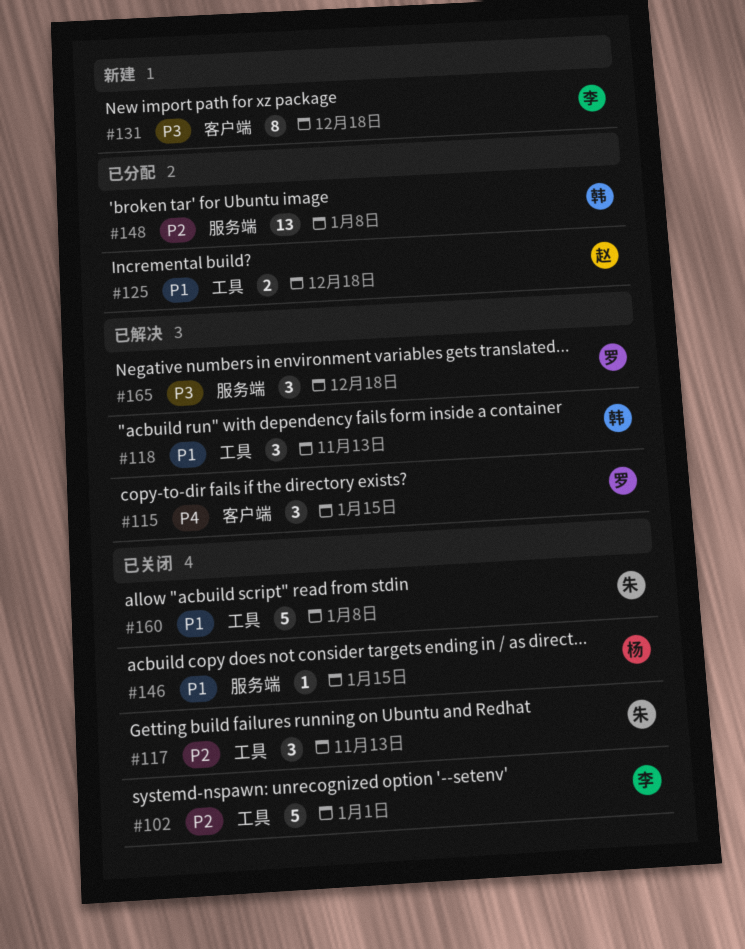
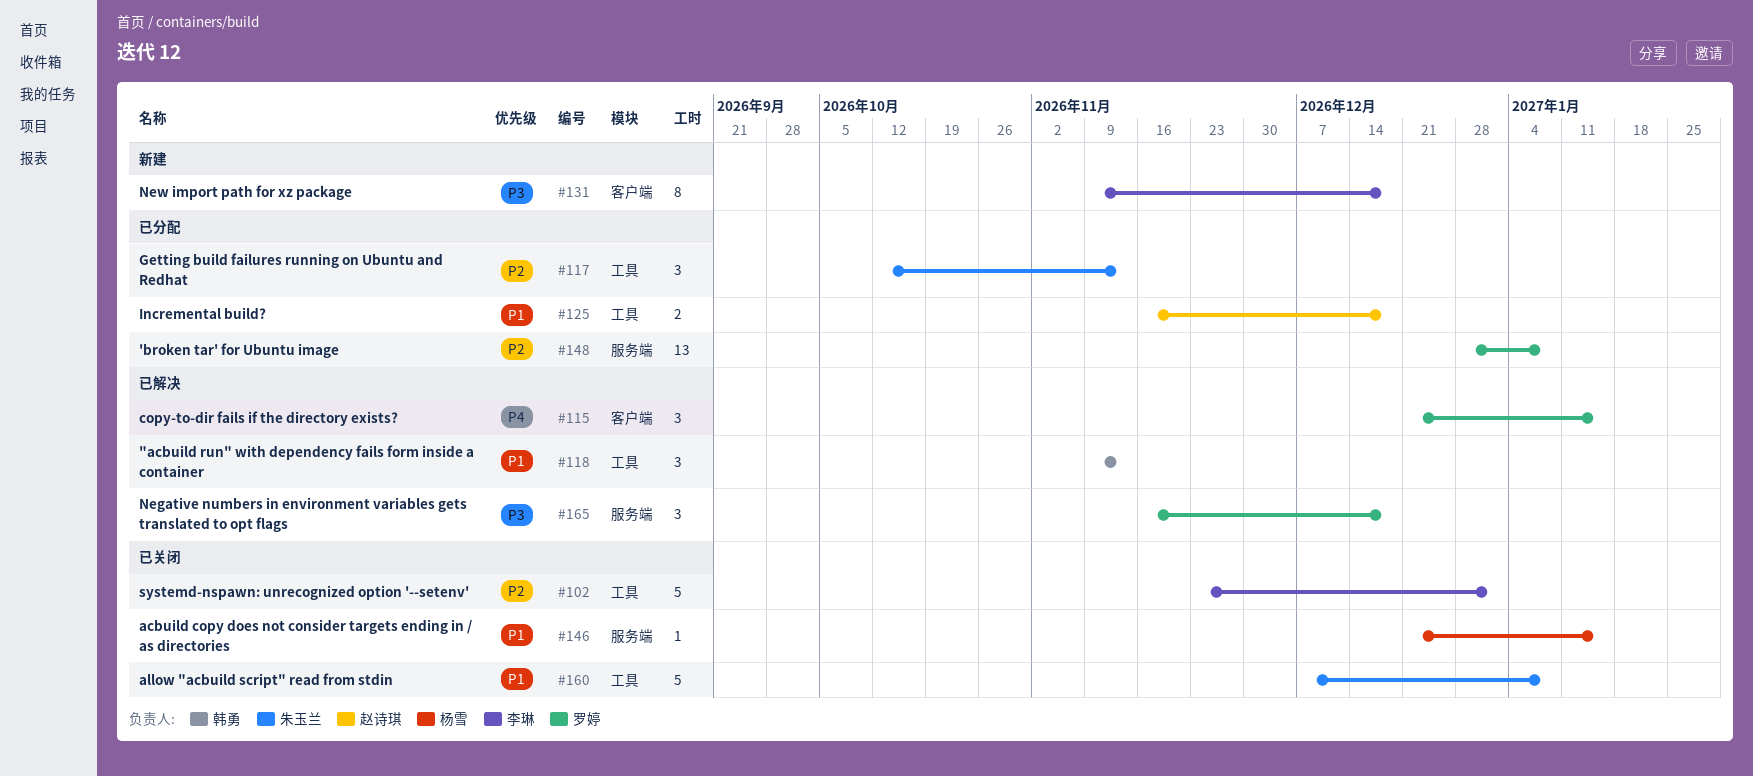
#117, status: 已关闭 -> 已分配
#148, owner: 韩勇 -> 罗婷

